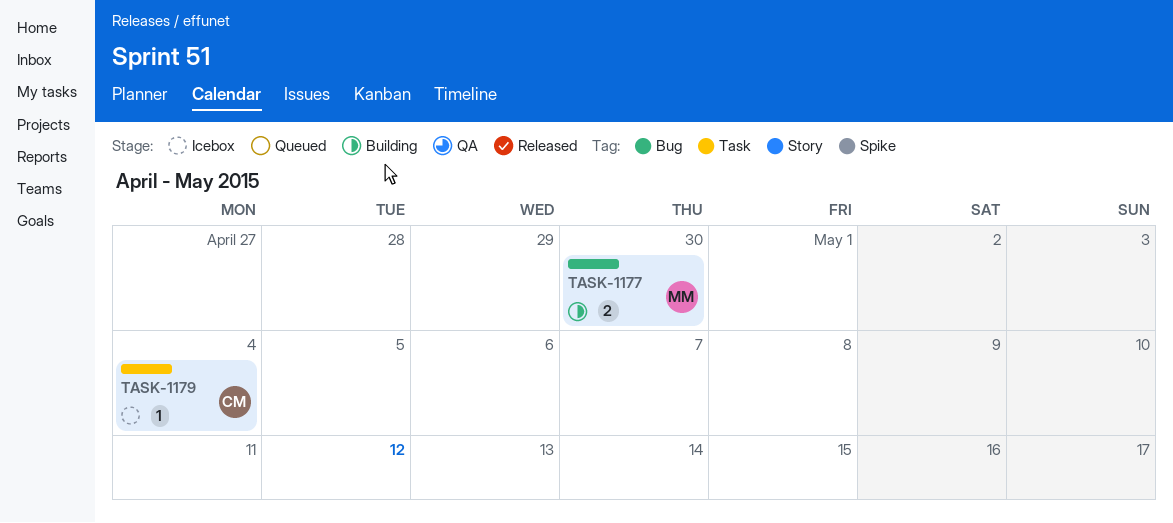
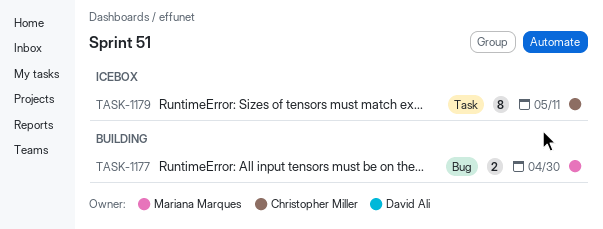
TASK-1179, estimate: 1 -> 8
TASK-1179, due: May 4 -> May 11

